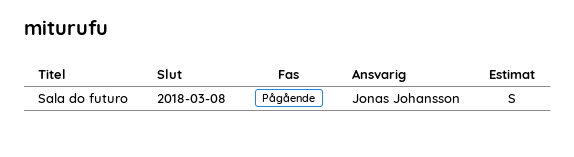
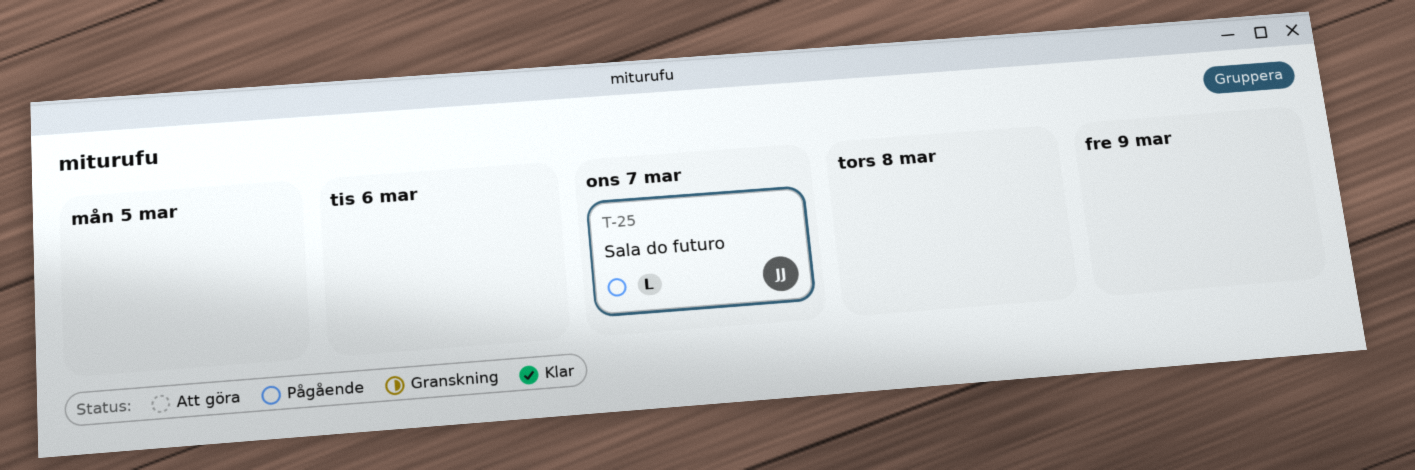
Sala do futuro, estimate: S -> L
Sala do futuro, due: Mar 8 -> Mar 7

